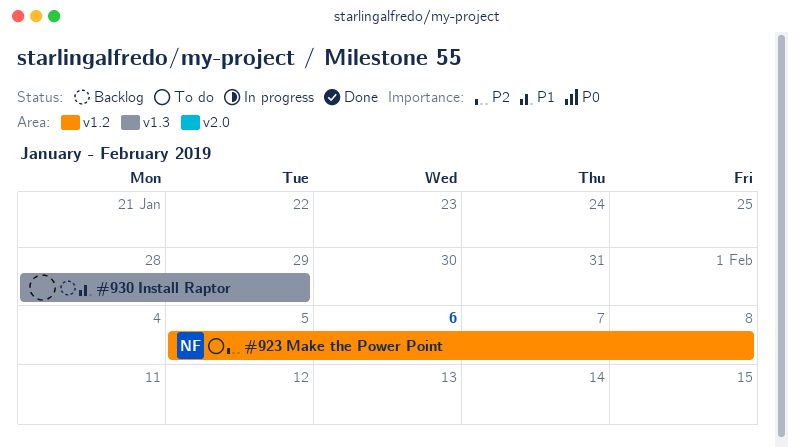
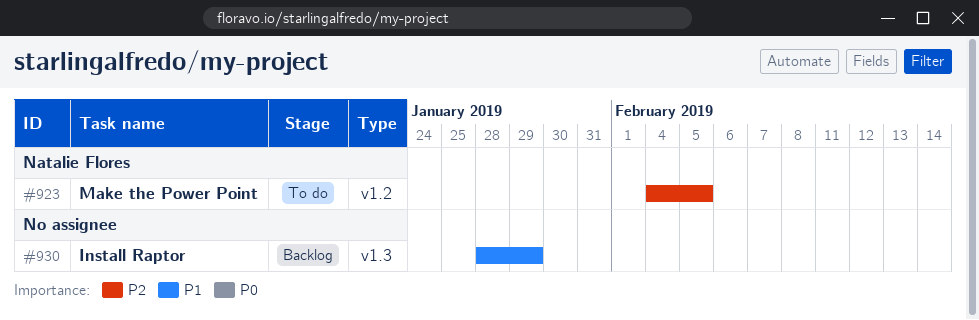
#923, start: Feb 5 -> Feb 4
#923, due: Feb 8 -> Feb 5

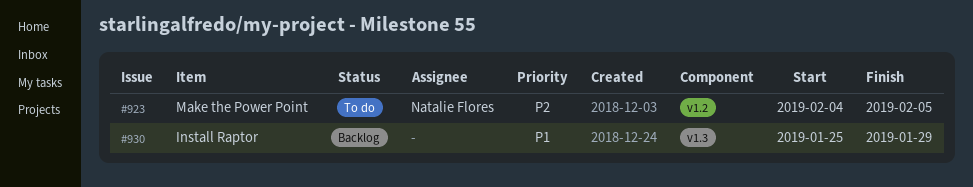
#930, start: Jan 28 -> Jan 25

